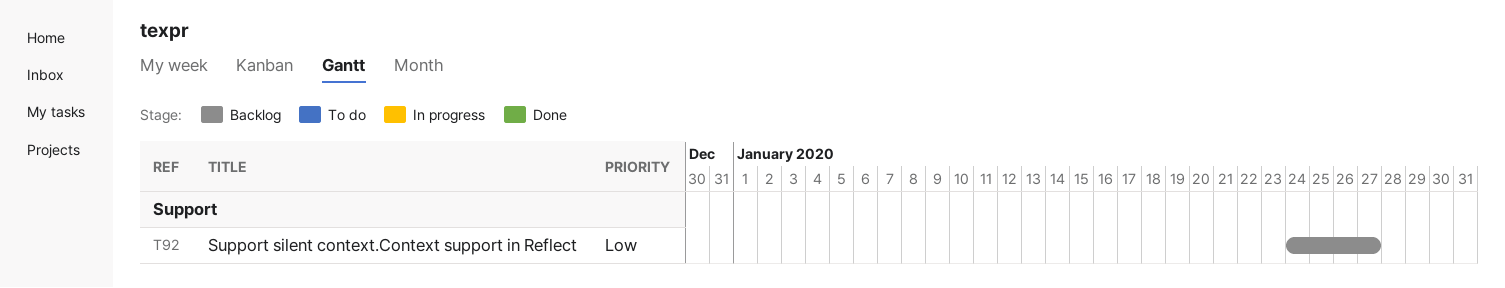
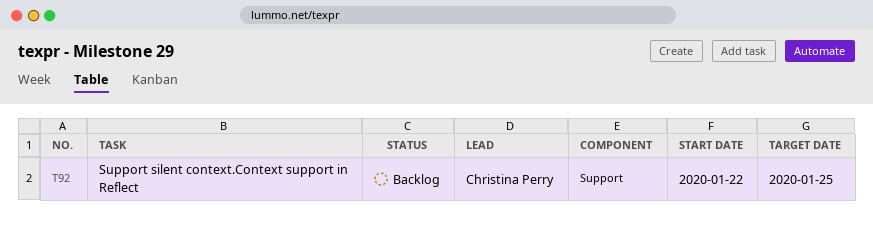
T92, start: Jan 24 -> Jan 22
T92, due: Jan 27 -> Jan 25

